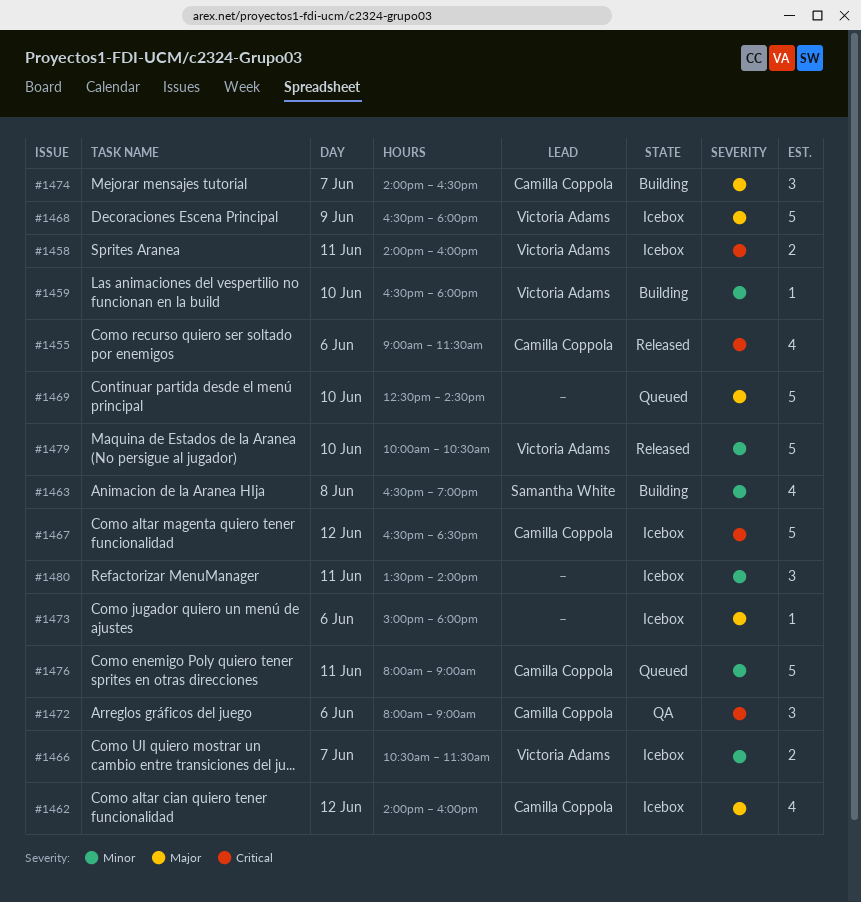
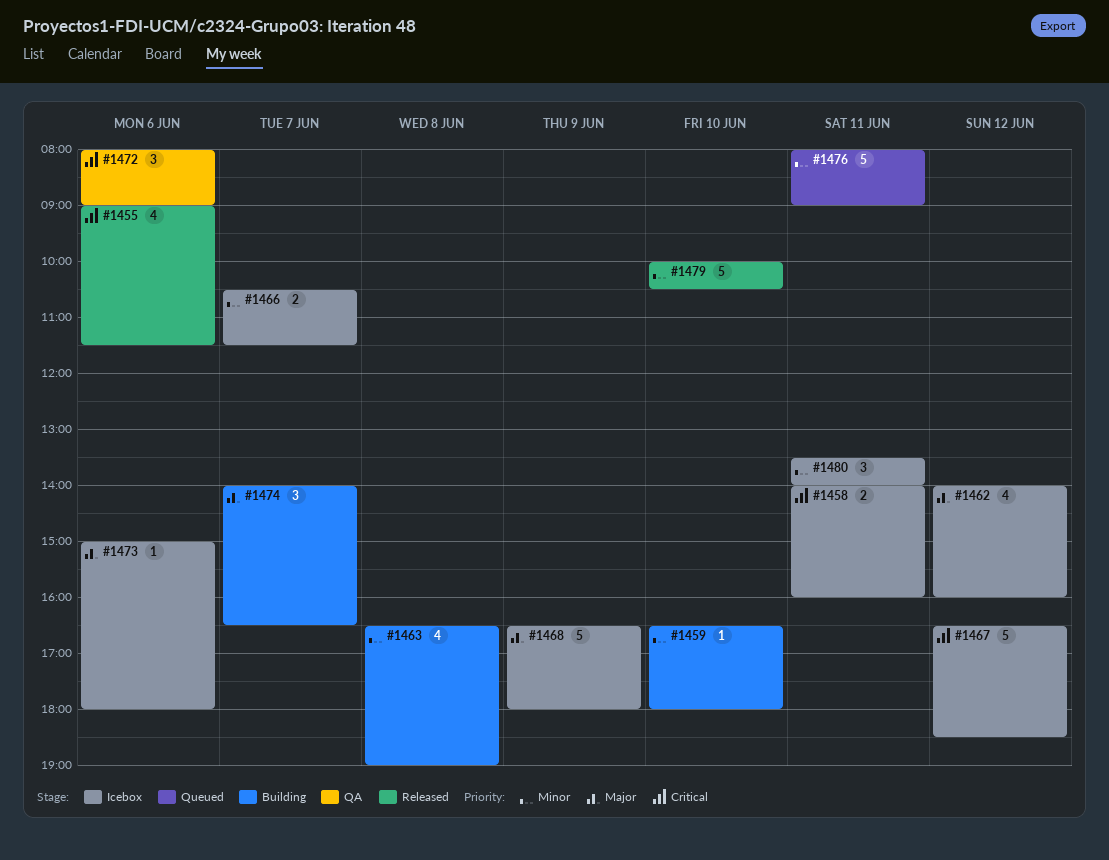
#1469: present -> none

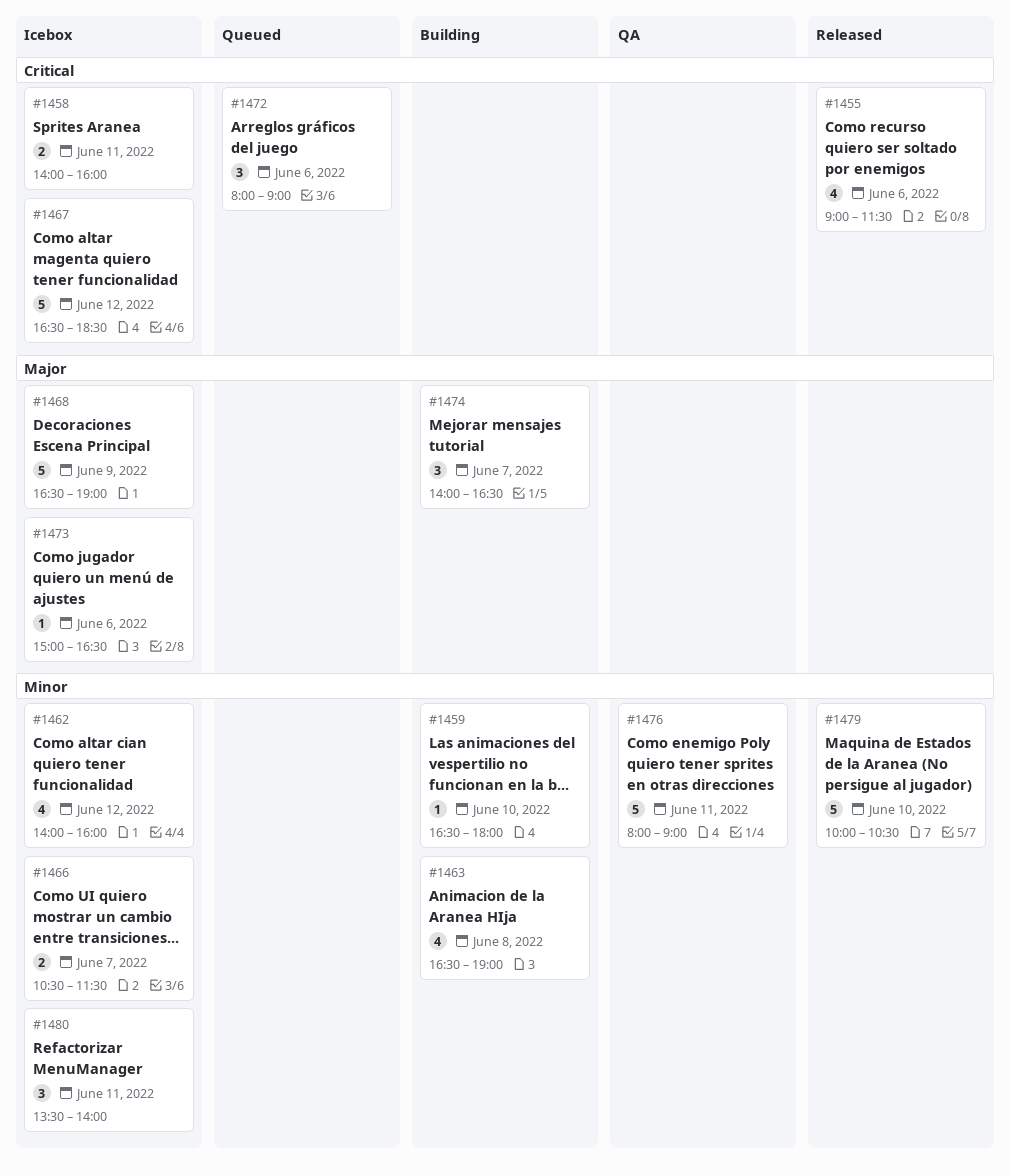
#1462, priority: Major -> Minor
#1468, ends: 18:00 -> 19:00
#1472, status: QA -> Queued
#1473, ends: 18:00 -> 16:30
#1476, status: Queued -> QA

